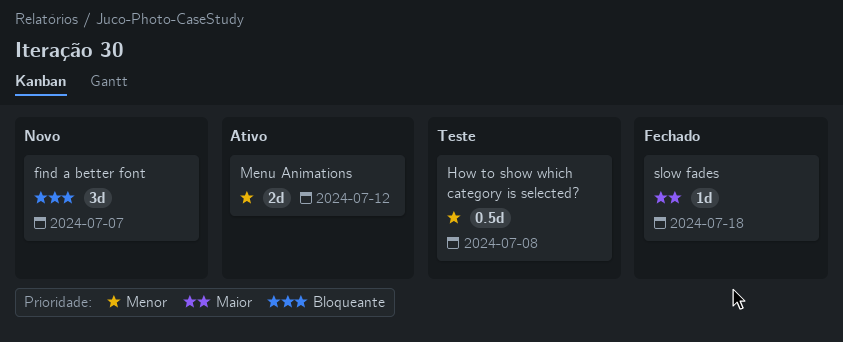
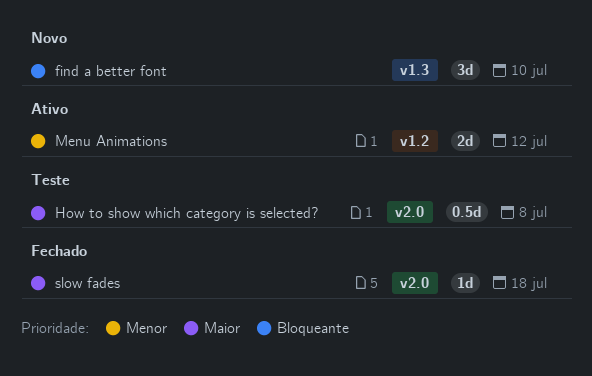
find a better font, due: Jul 7 -> Jul 10
How to show which category is selected?, priority: Menor -> Maior

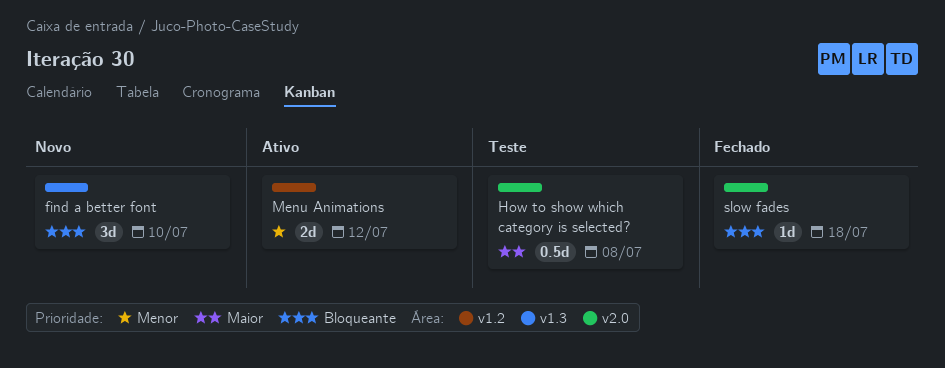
slow fades, priority: Maior -> Bloqueante

